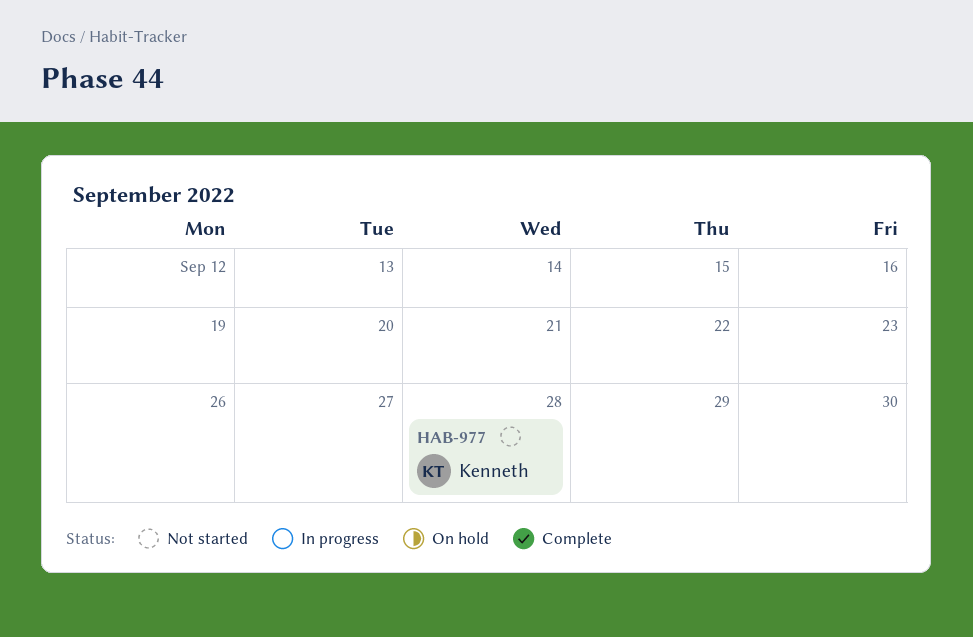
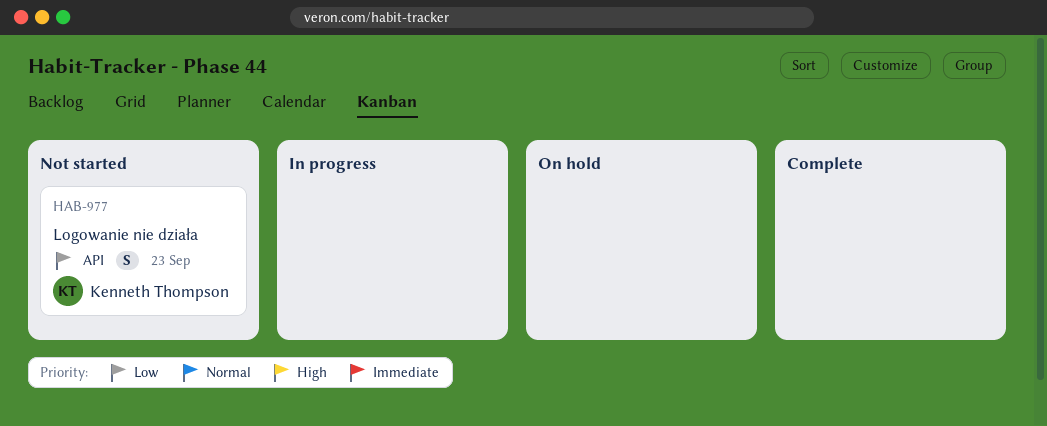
HAB-977, due: Sep 28 -> Sep 23

